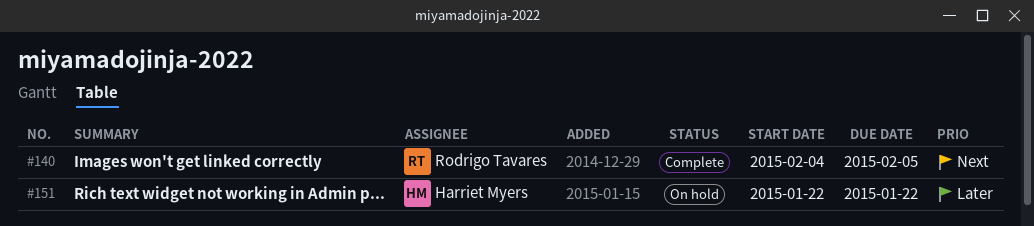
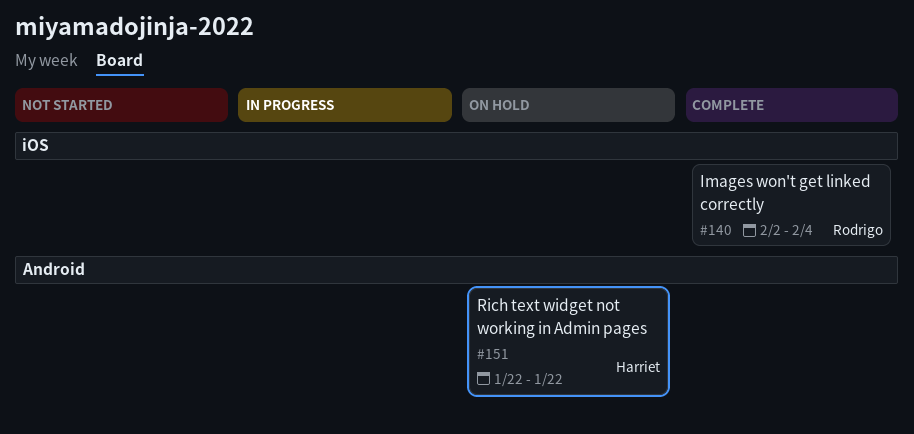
#140, start: Feb 4 -> Feb 2
#140, due: Feb 5 -> Feb 4

